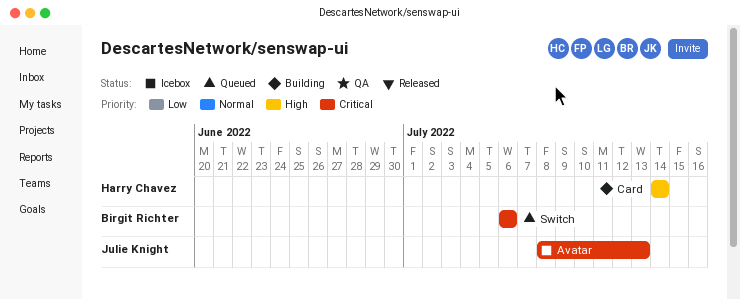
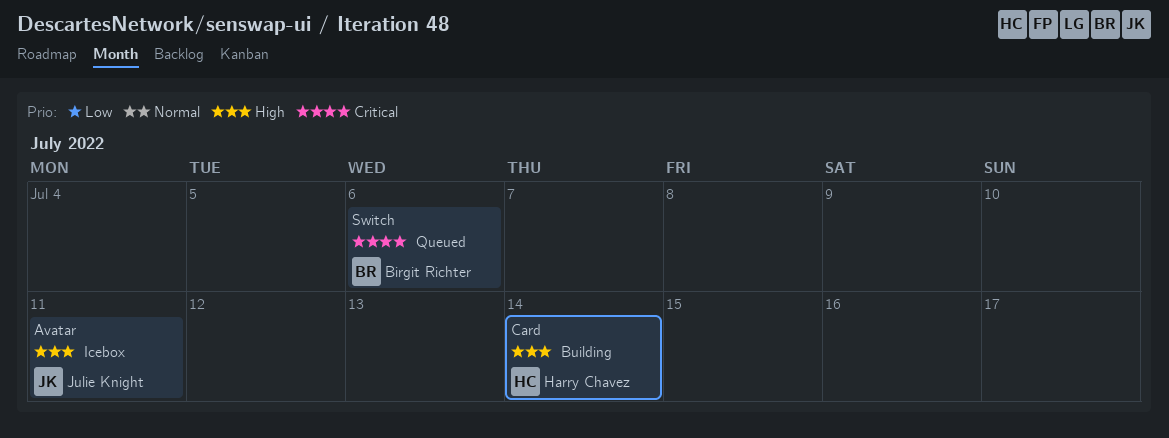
Avatar, priority: Critical -> High
Avatar, due: Jul 13 -> Jul 11

